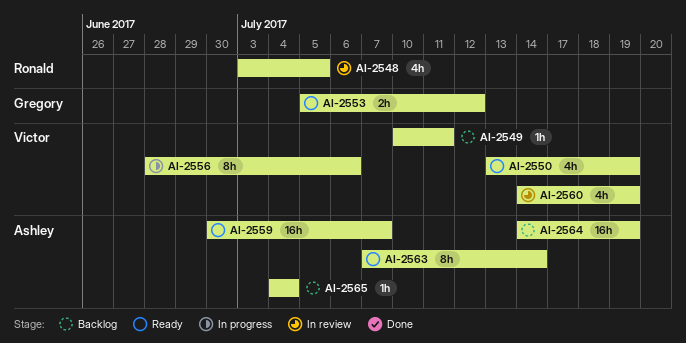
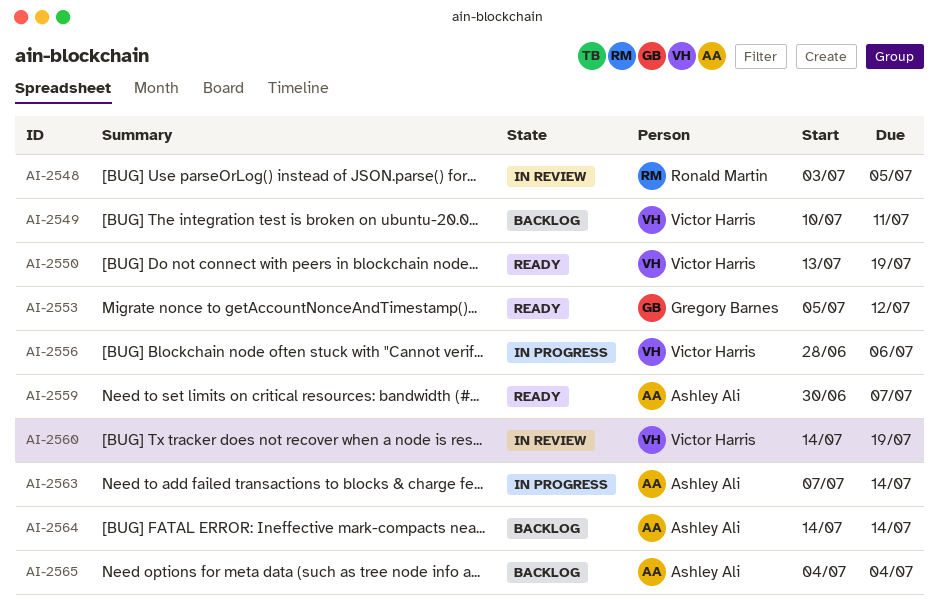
AI-2563, status: Ready -> In progress
AI-2564, due: Jul 19 -> Jul 14

